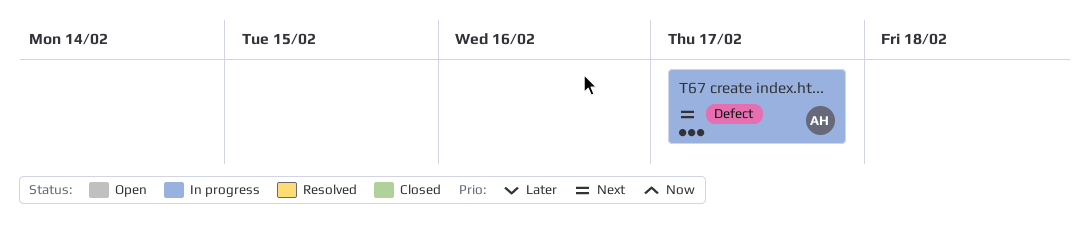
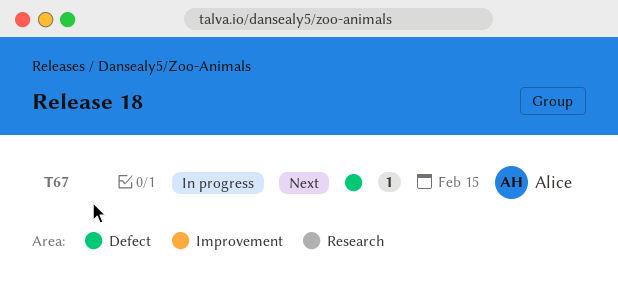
T67, estimate: 3 -> 1
T67, due: Feb 17 -> Feb 15

